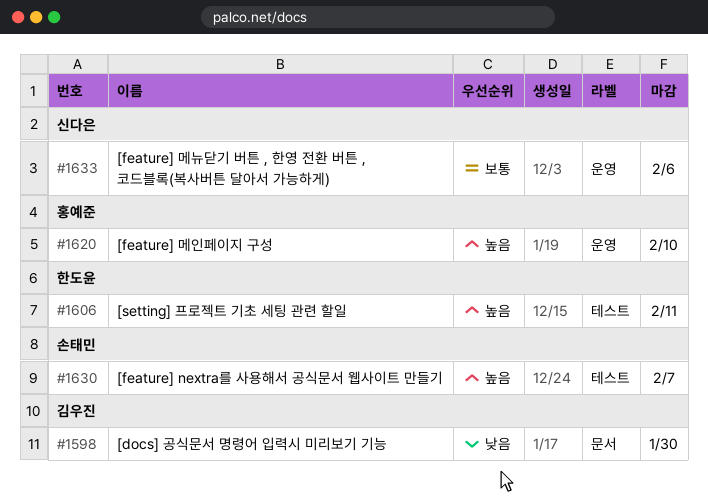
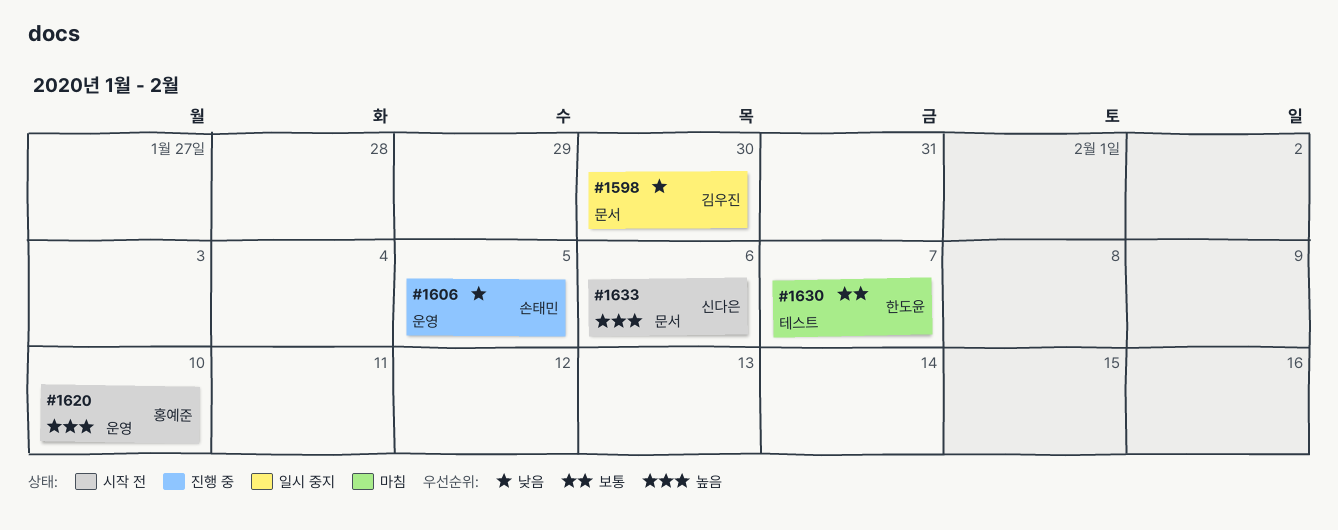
#1606, owner: 한도윤 -> 손태민
#1606, priority: 높음 -> 낮음
#1606, label: 테스트 -> 운영
#1606, due: Feb 11 -> Feb 5
#1630, owner: 손태민 -> 한도윤
#1630, priority: 높음 -> 보통
#1633, priority: 보통 -> 높음
#1633, label: 운영 -> 문서

